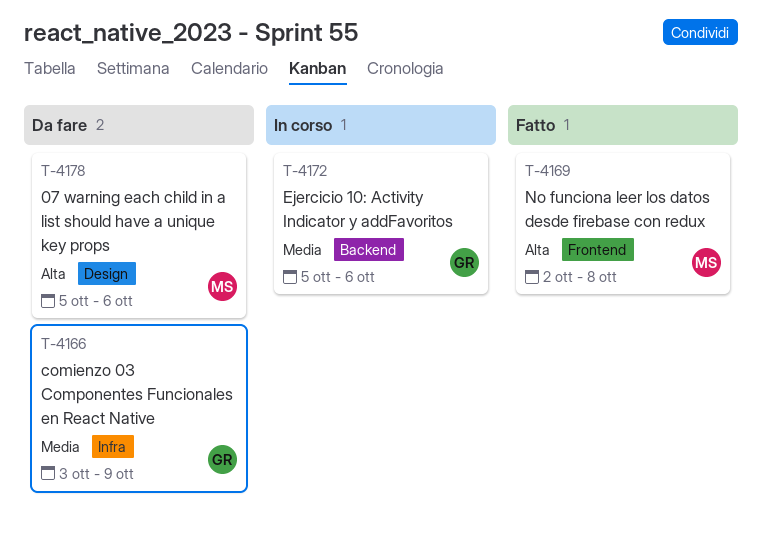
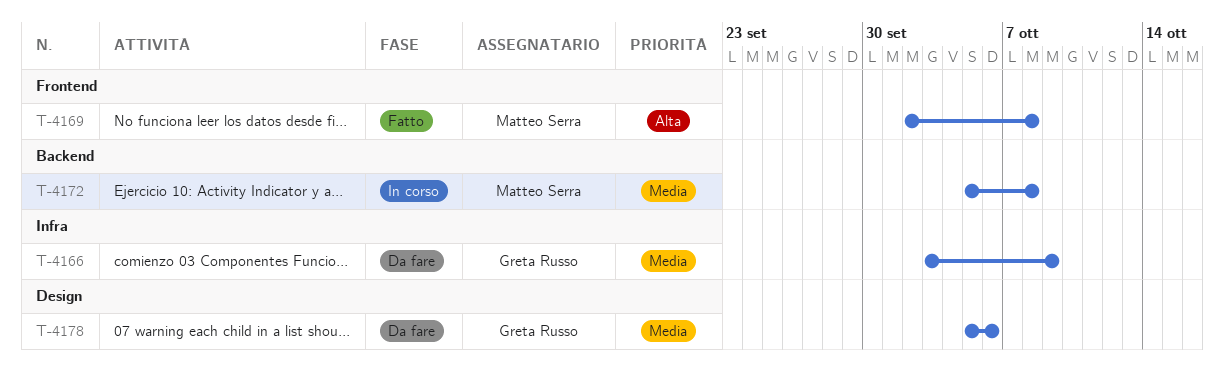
T-4172, owner: Greta Russo -> Matteo Serra
T-4172, due: Oct 6 -> Oct 8
T-4178, owner: Matteo Serra -> Greta Russo
T-4178, priority: Alta -> Media

